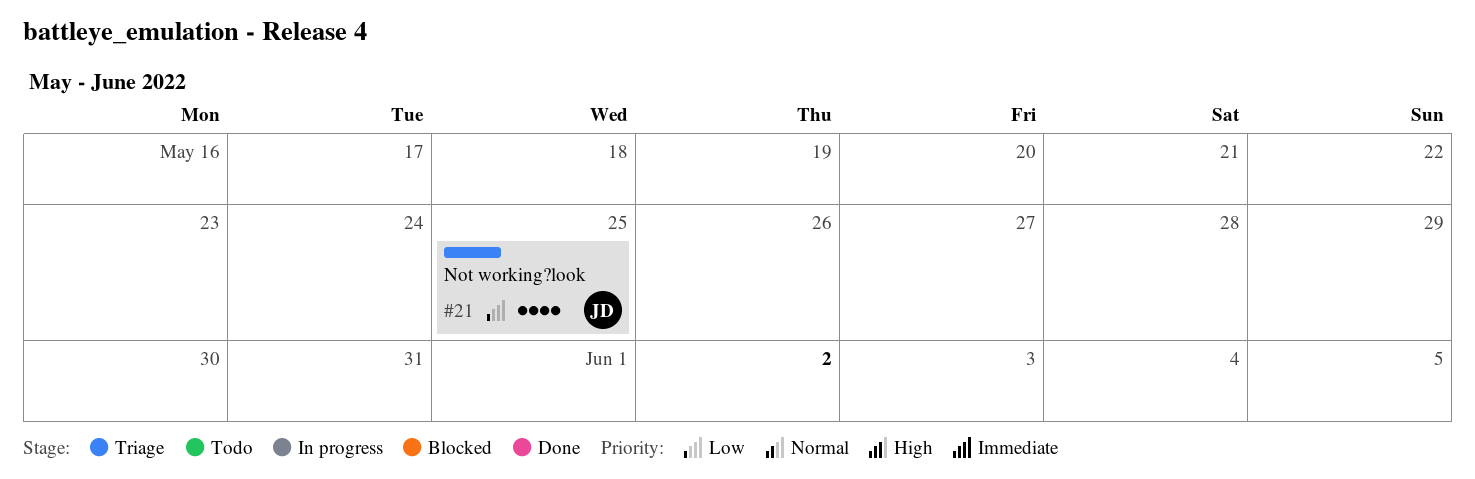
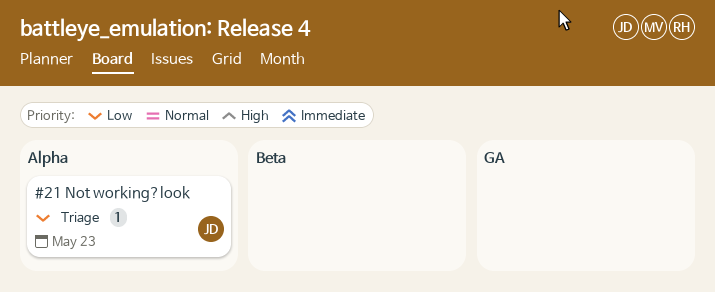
#21, estimate: 4 -> 1
#21, due: May 25 -> May 23

